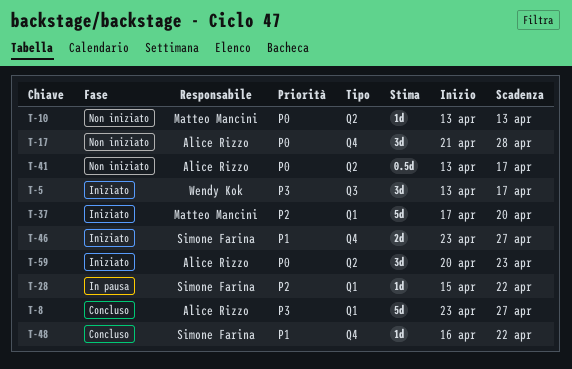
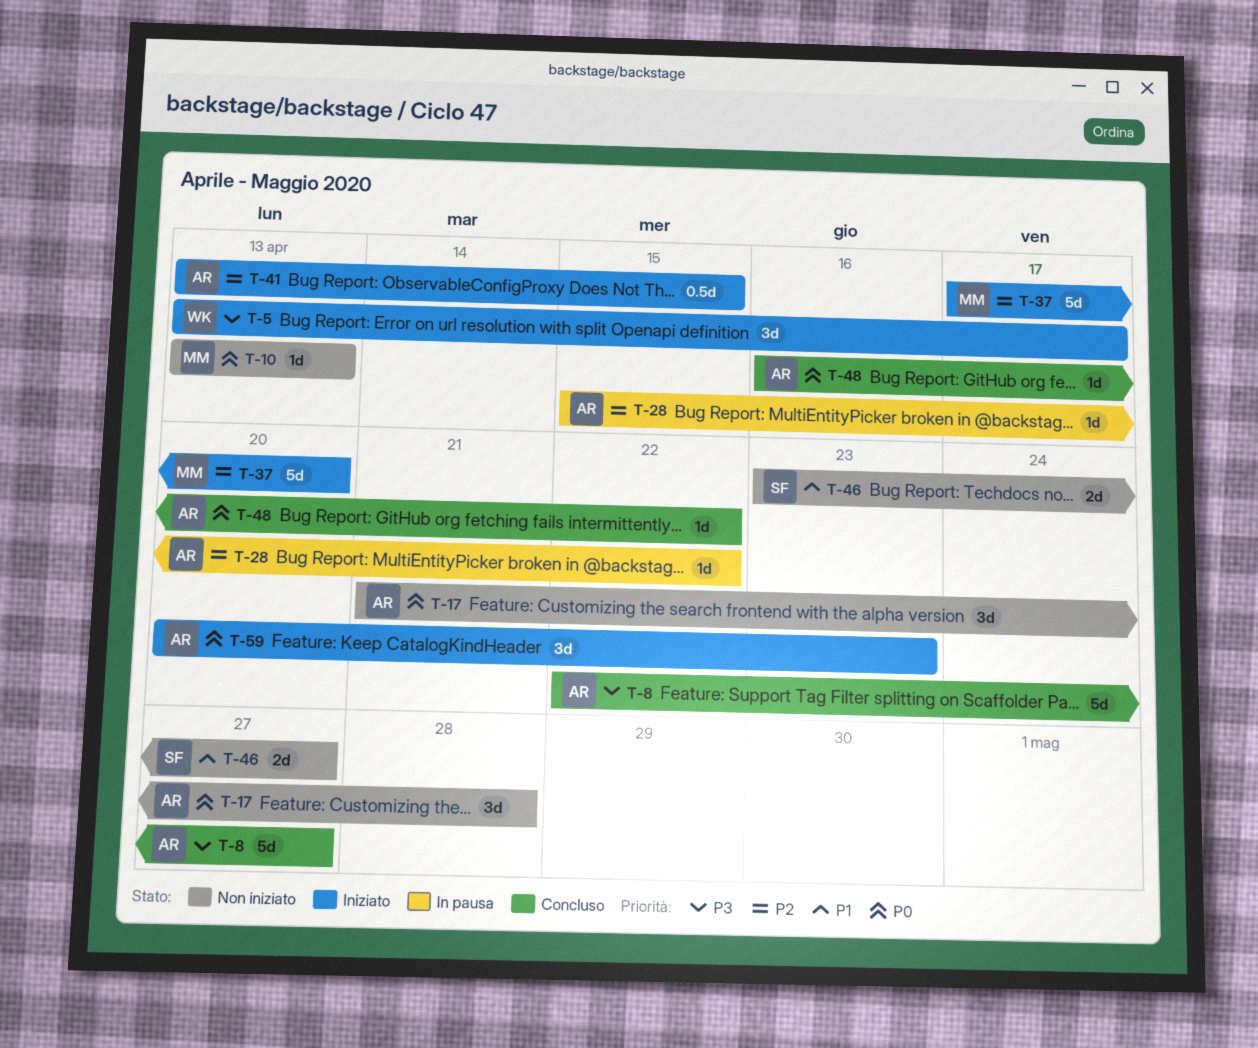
T-8, start: Apr 23 -> Apr 22
T-28, owner: Simone Farina -> Alice Rizzo
T-41, status: Non iniziato -> Iniziato
T-41, priority: P0 -> P2
T-41, due: Apr 17 -> Apr 15
T-46, status: Iniziato -> Non iniziato
T-48, owner: Simone Farina -> Alice Rizzo
T-48, priority: P1 -> P0

